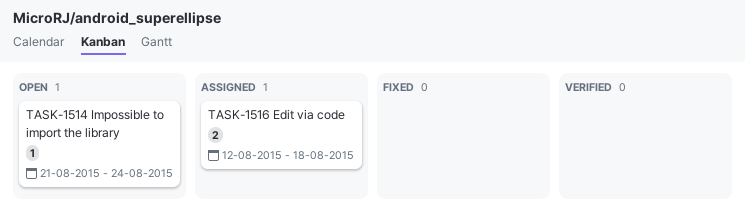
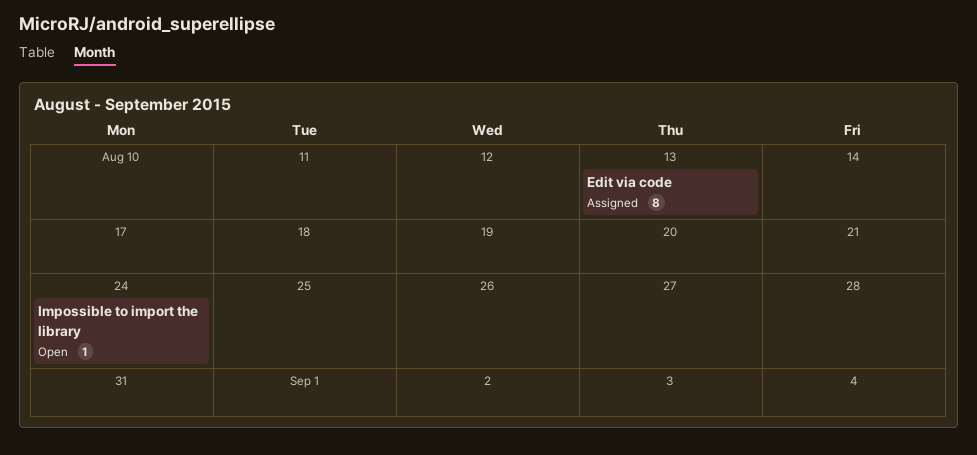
Edit via code, estimate: 2 -> 8
Edit via code, due: Aug 18 -> Aug 13

